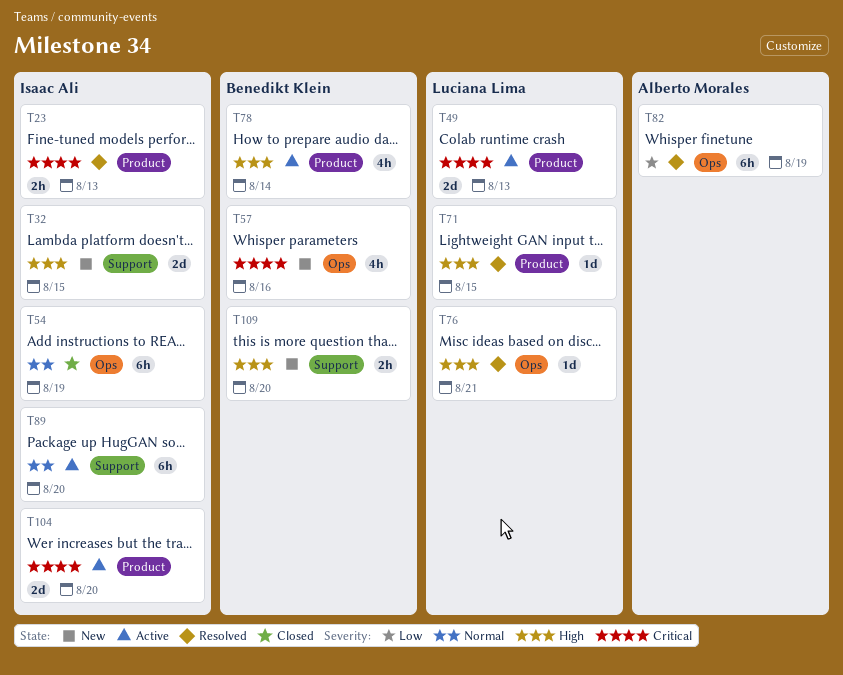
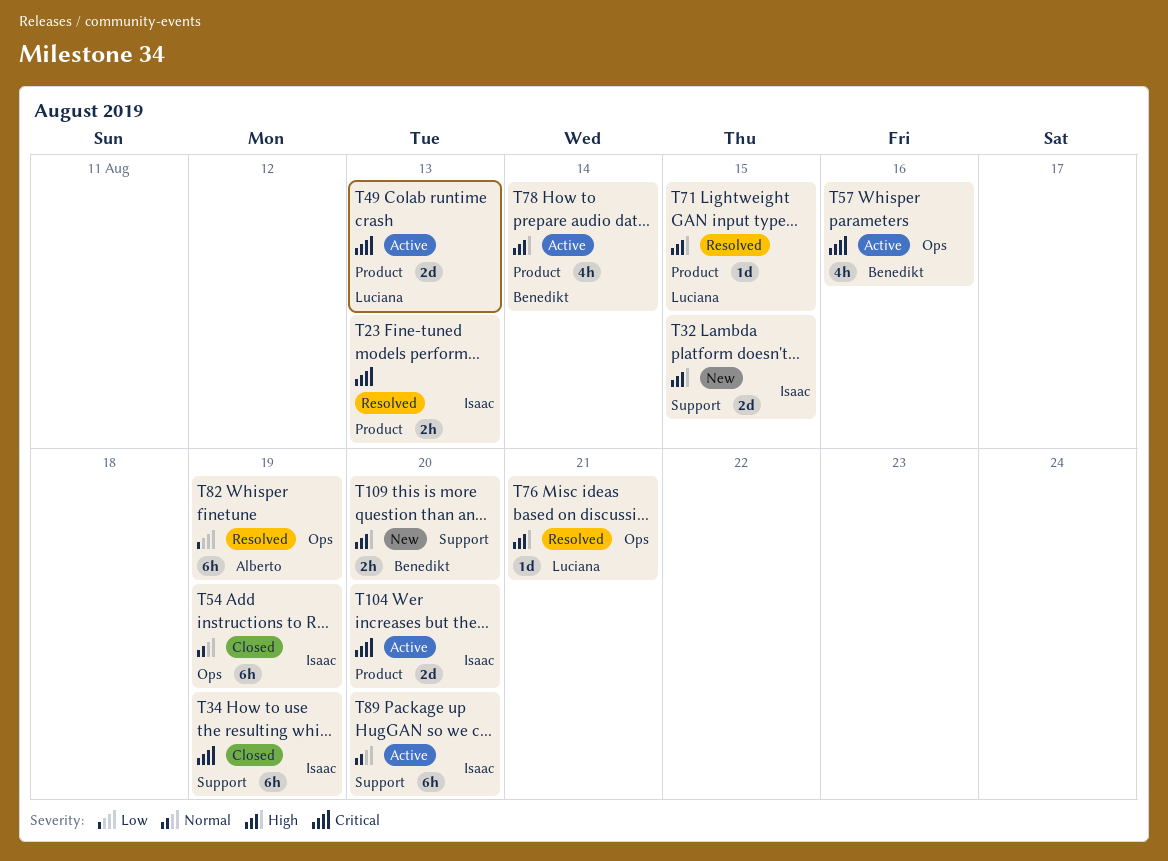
T34: none -> present
T57, status: New -> Active

